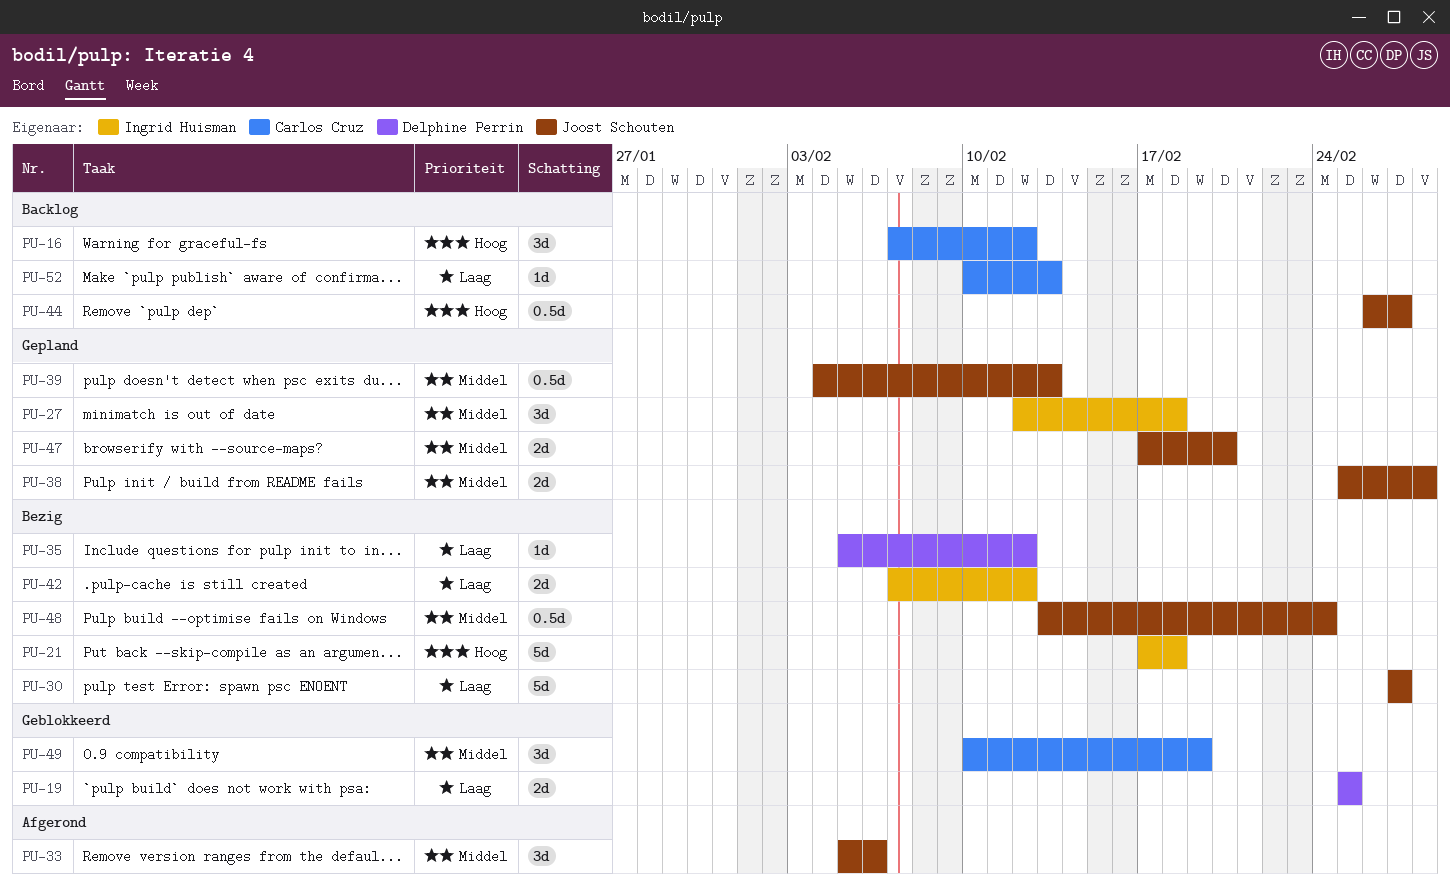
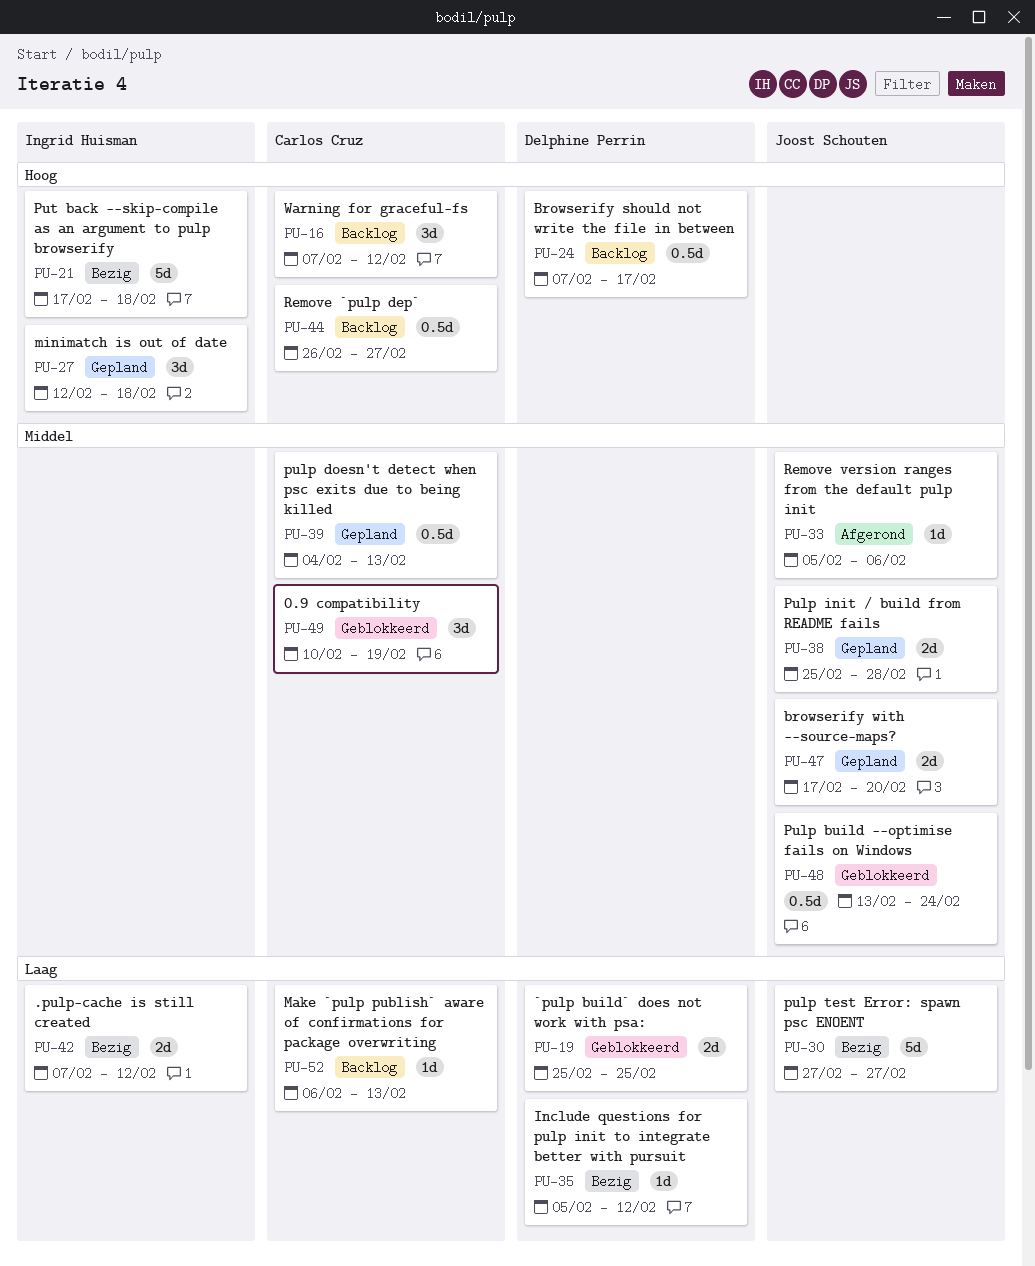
PU-24: none -> present
PU-27, priority: Middel -> Hoog
PU-33, estimate: 3d -> 1d
PU-39, owner: Joost Schouten -> Carlos Cruz
PU-44, owner: Joost Schouten -> Carlos Cruz
PU-48, status: Bezig -> Geblokkeerd
PU-52, start: Feb 10 -> Feb 6

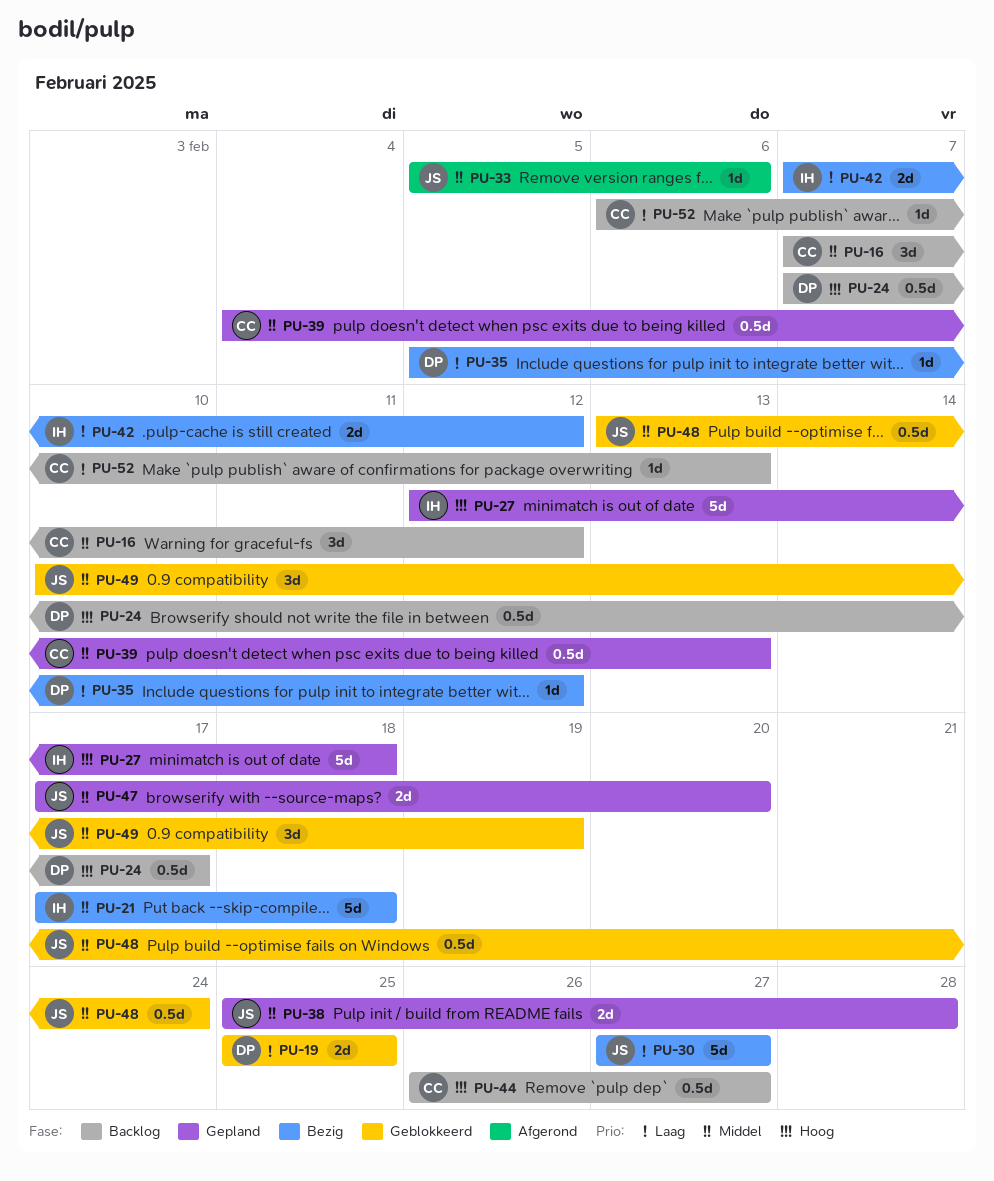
PU-16, priority: Hoog -> Middel
PU-21, priority: Hoog -> Middel
PU-27, estimate: 3d -> 5d
PU-49, owner: Carlos Cruz -> Joost Schouten

